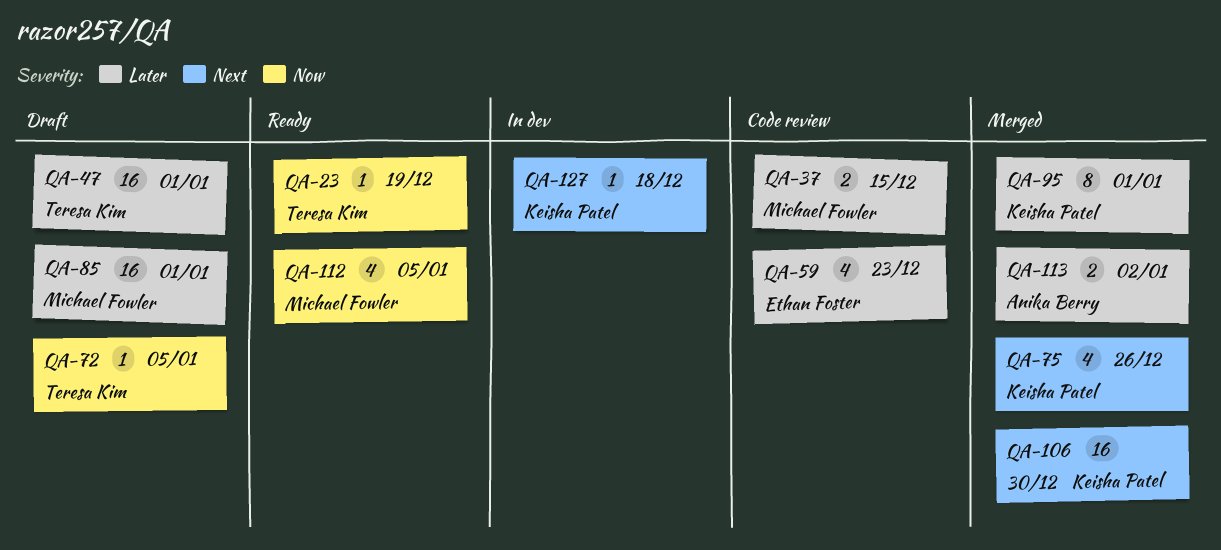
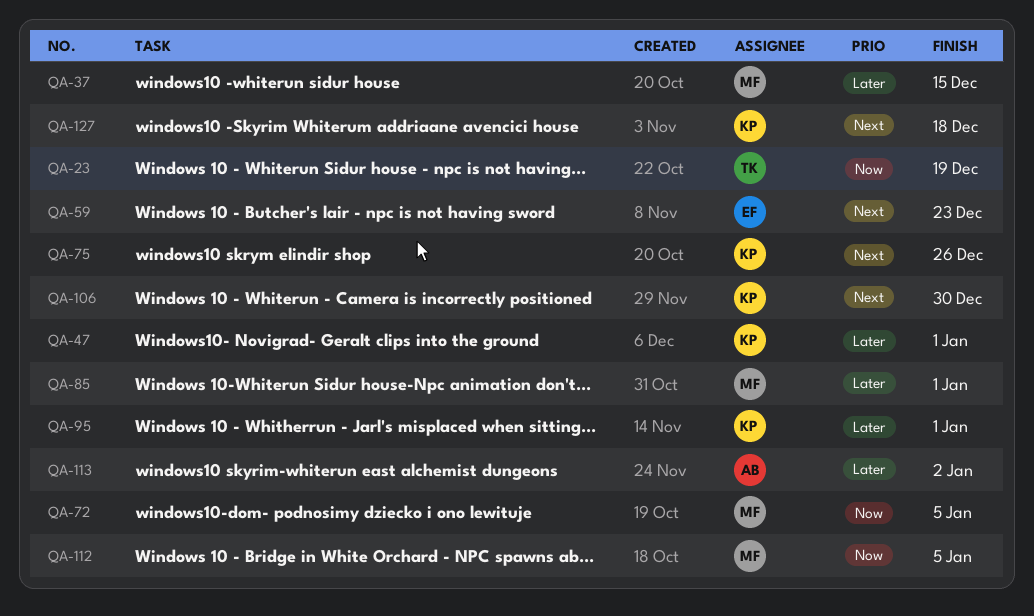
QA-47, owner: Teresa Kim -> Keisha Patel
QA-59, priority: Later -> Next
QA-72, owner: Teresa Kim -> Michael Fowler

